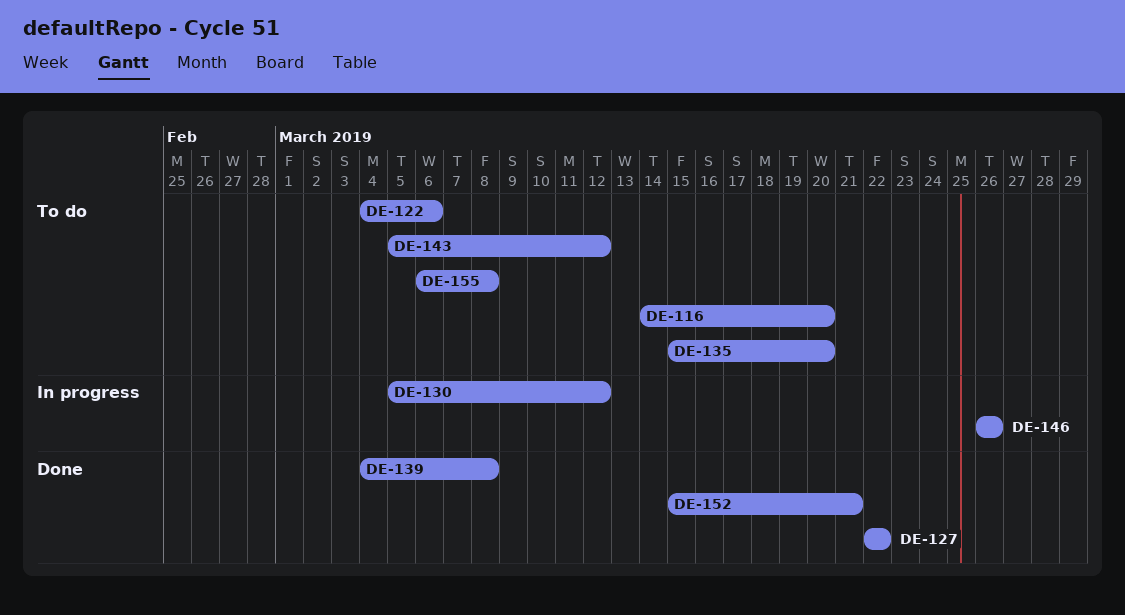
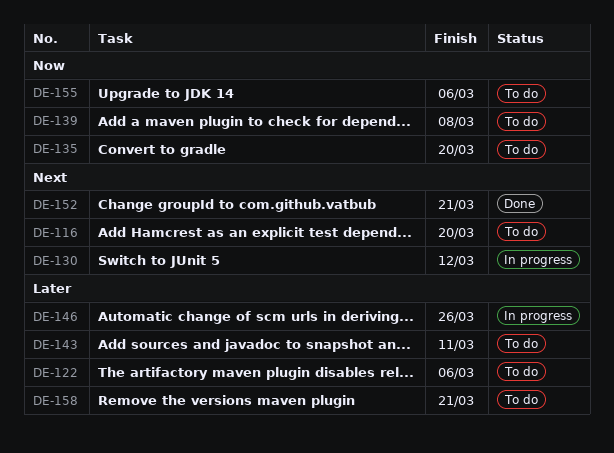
DE-127: present -> none
DE-139, status: Done -> To do
DE-143, due: Mar 12 -> Mar 11
DE-155, due: Mar 8 -> Mar 6
DE-158: none -> present

